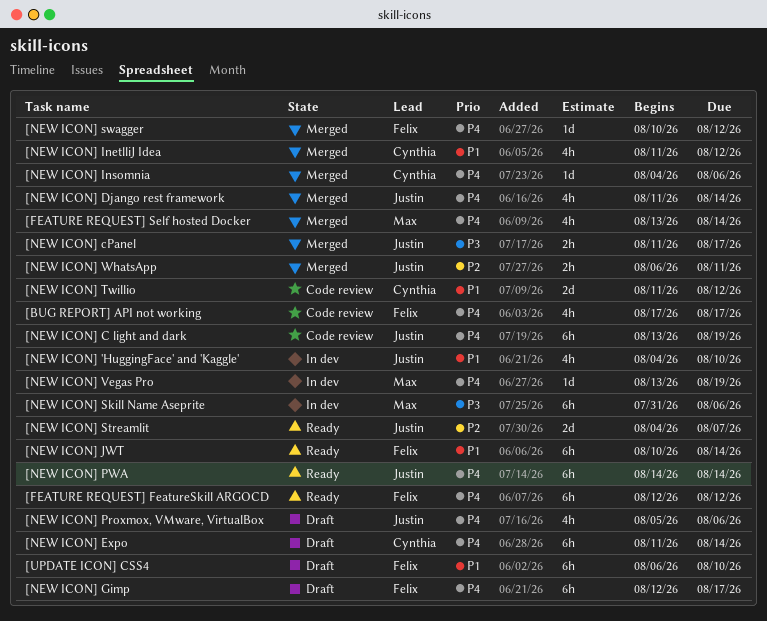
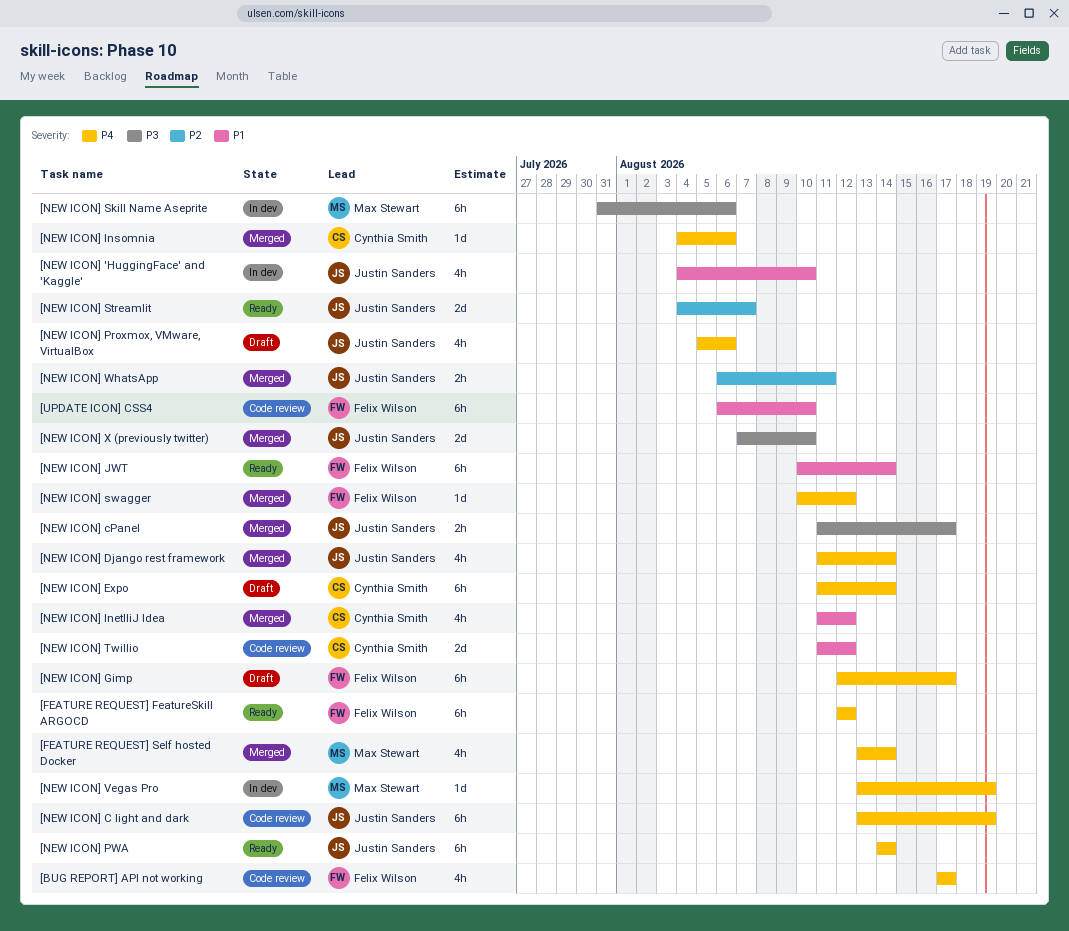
[NEW ICON] X (previously twitter): none -> present
[UPDATE ICON] CSS4, status: Draft -> Code review

